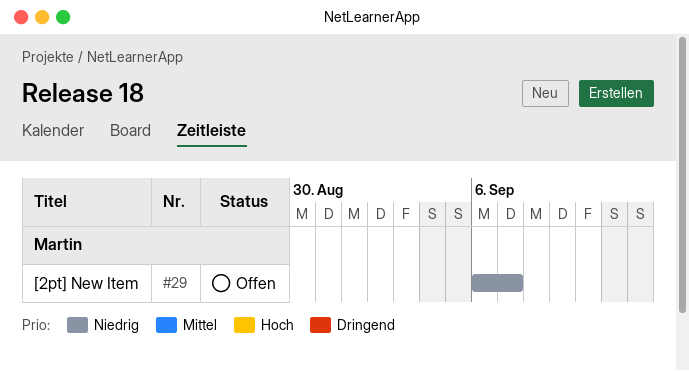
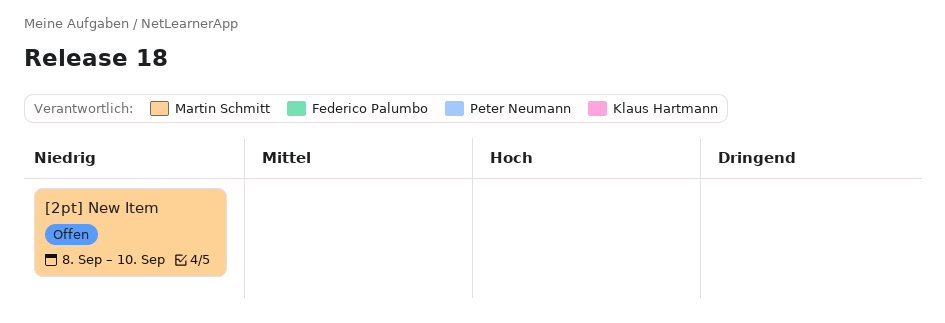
[2pt] New Item, start: Sep 6 -> Sep 8
[2pt] New Item, due: Sep 7 -> Sep 10

